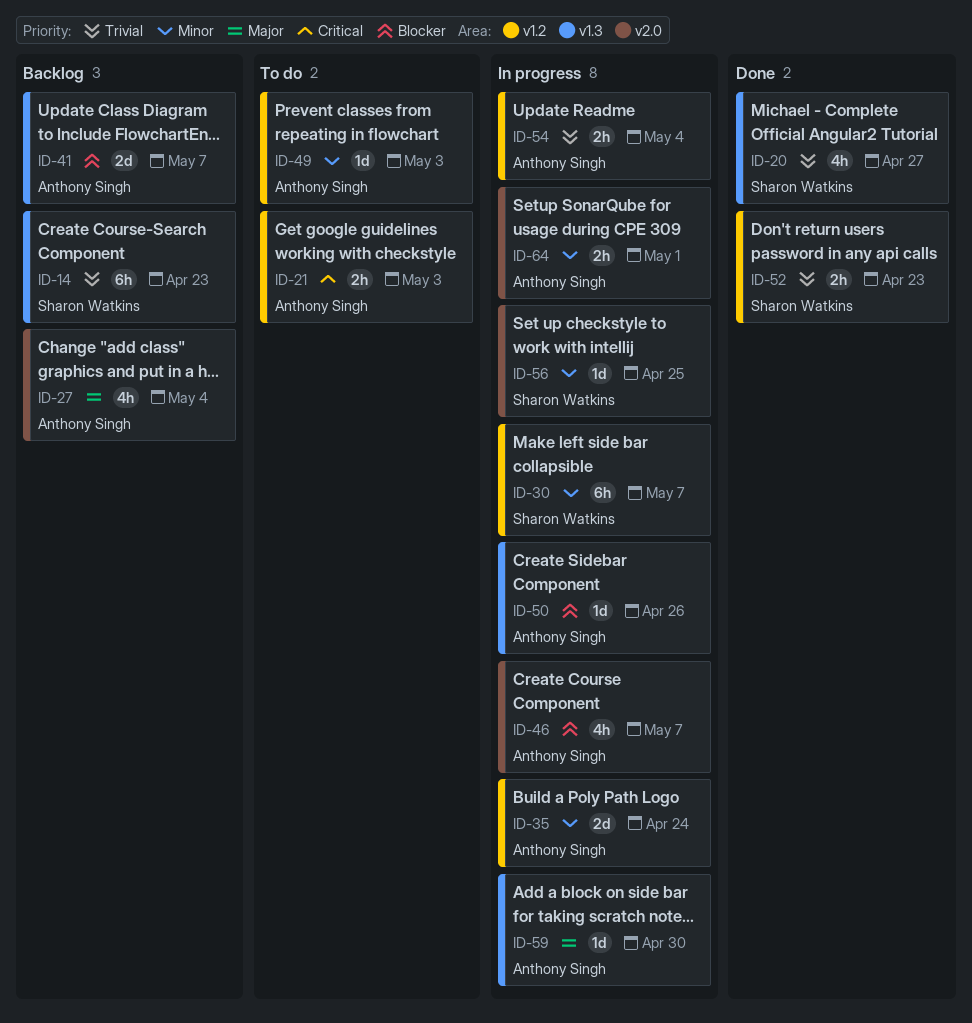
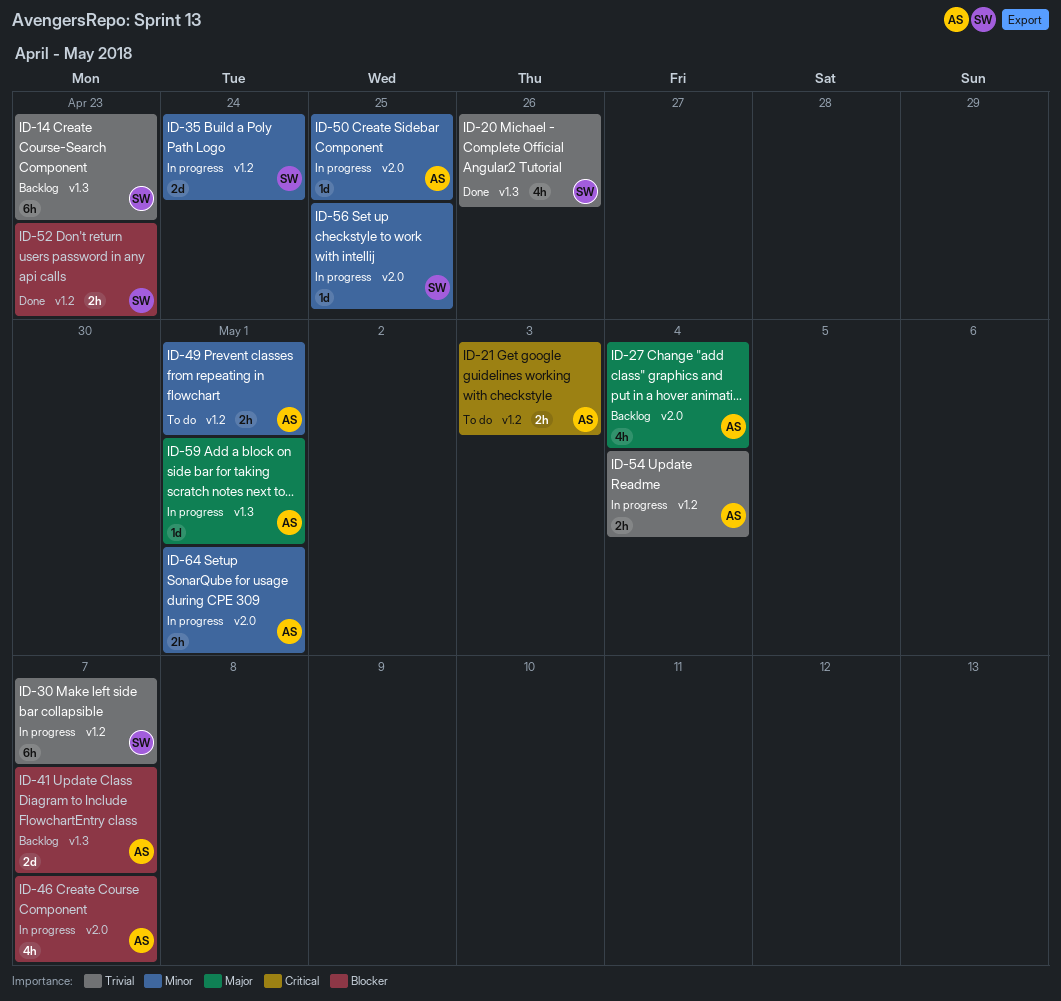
ID-20, due: Apr 27 -> Apr 26
ID-30, priority: Minor -> Trivial
ID-35, owner: Anthony Singh -> Sharon Watkins
ID-49, estimate: 1d -> 2h
ID-49, due: May 3 -> May 1
ID-50, priority: Blocker -> Minor
ID-50, label: v1.3 -> v2.0
ID-50, due: Apr 26 -> Apr 25
ID-52, priority: Trivial -> Blocker
ID-59, due: Apr 30 -> May 1

